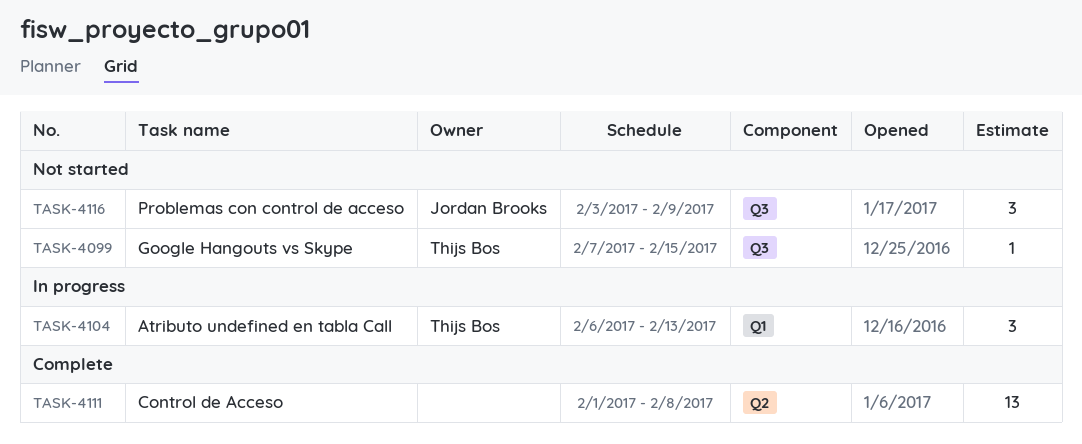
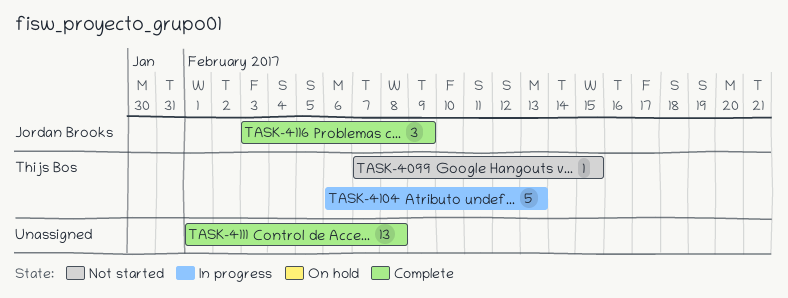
TASK-4104, estimate: 3 -> 5
TASK-4116, status: Not started -> Complete

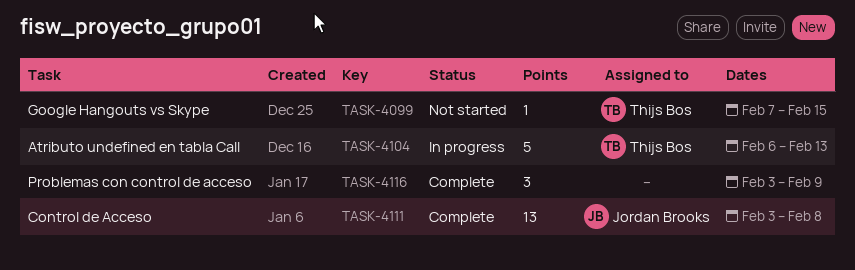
TASK-4111, owner: none -> Jordan Brooks
TASK-4111, start: Feb 1 -> Feb 3
TASK-4116, owner: Jordan Brooks -> none

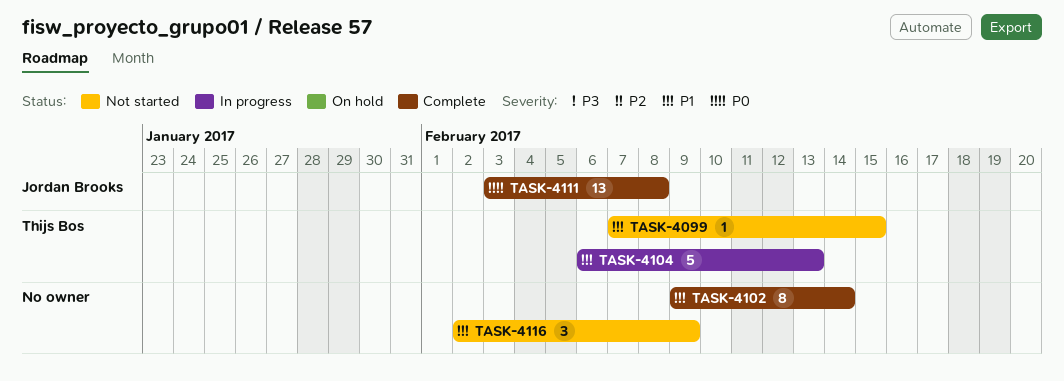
TASK-4102: none -> present
TASK-4116, status: Complete -> Not started
TASK-4116, start: Feb 3 -> Feb 2

